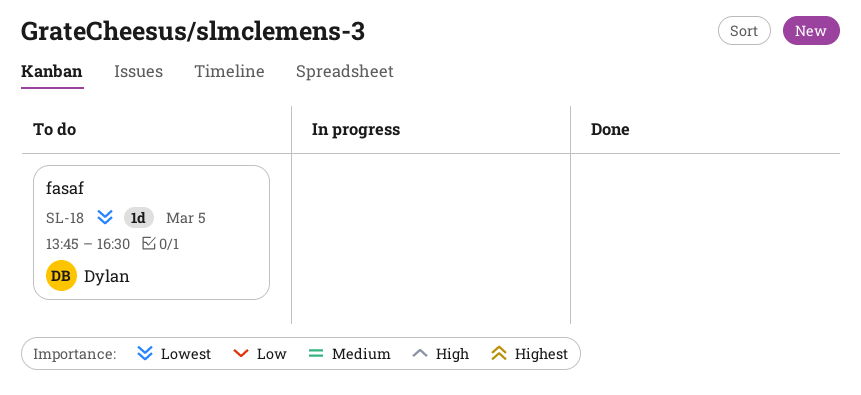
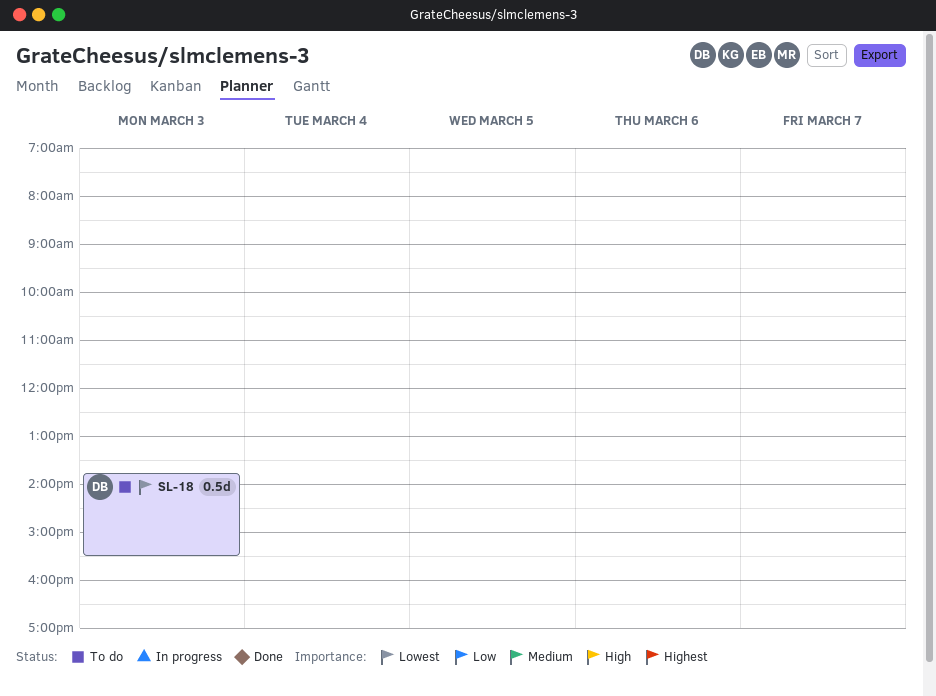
SL-18, estimate: 1d -> 0.5d
SL-18, day: Mar 5 -> Mar 3
SL-18, ends: 16:30 -> 15:30

